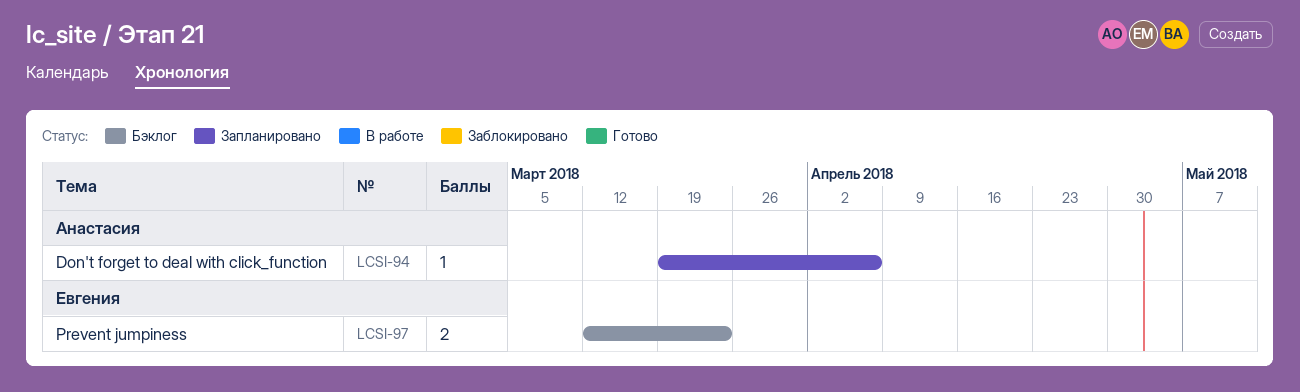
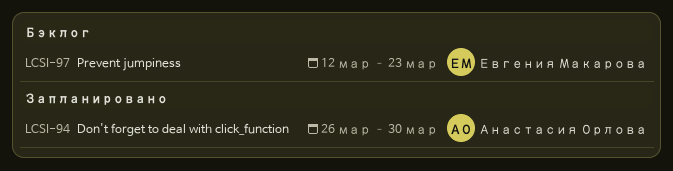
LCSI-94, start: Mar 19 -> Mar 26
LCSI-94, due: Apr 6 -> Mar 30

